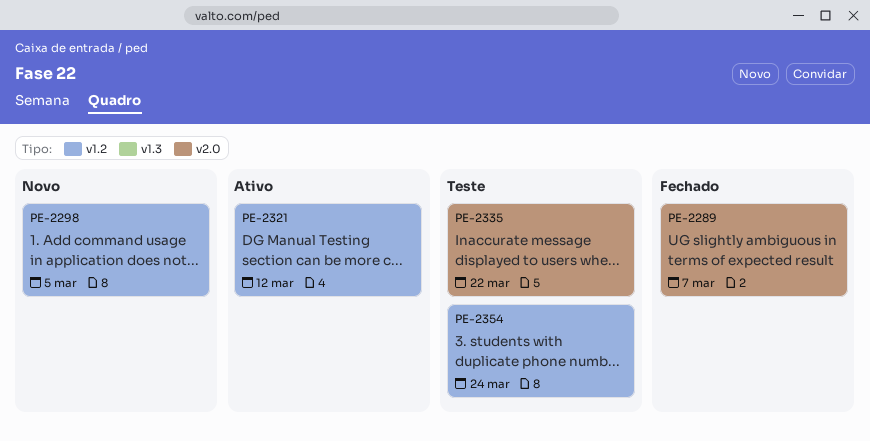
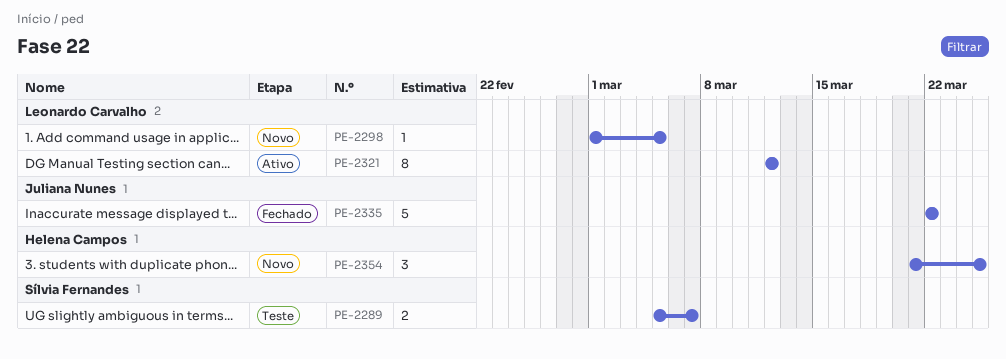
PE-2289, status: Fechado -> Teste
PE-2335, status: Teste -> Fechado
PE-2354, status: Teste -> Novo
PE-2354, due: Mar 24 -> Mar 25

